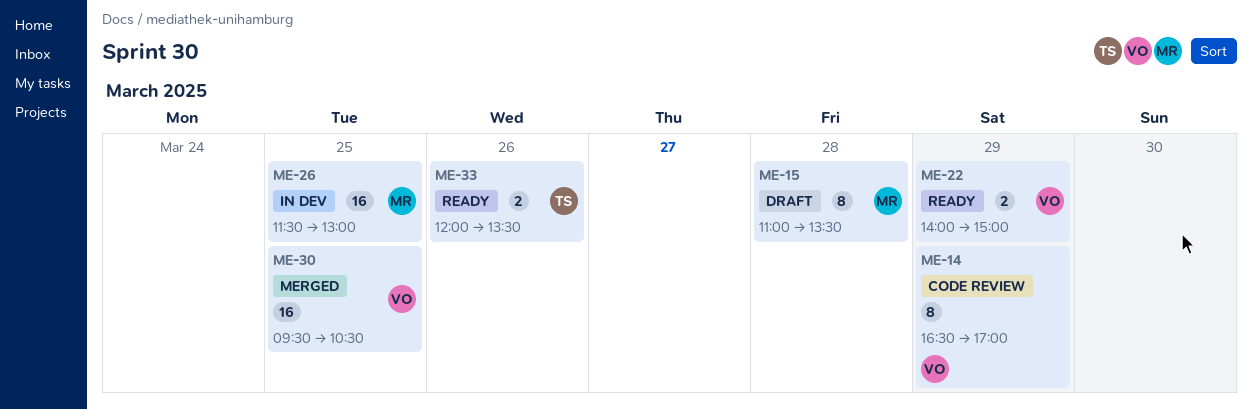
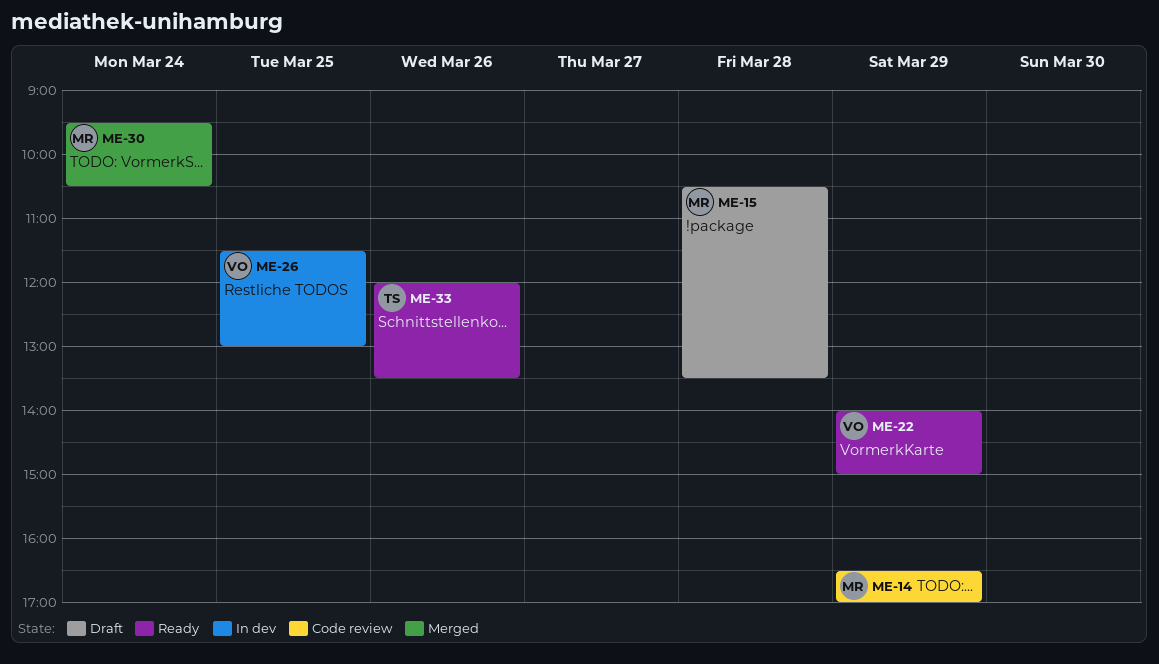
ME-14, owner: VO -> MR
ME-15, begins: 11:00 -> 10:30
ME-26, owner: MR -> VO
ME-30, owner: VO -> MR
ME-30, day: Mar 25 -> Mar 24

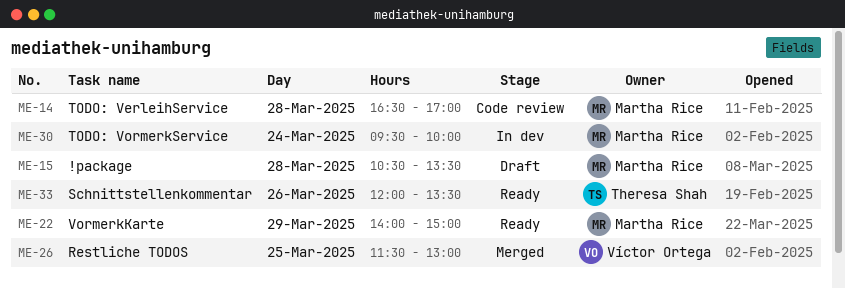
ME-14, day: Mar 29 -> Mar 28
ME-22, owner: Víctor Ortega -> Martha Rice
ME-26, status: In dev -> Merged
ME-30, status: Merged -> In dev
ME-30, ends: 10:30 -> 10:00

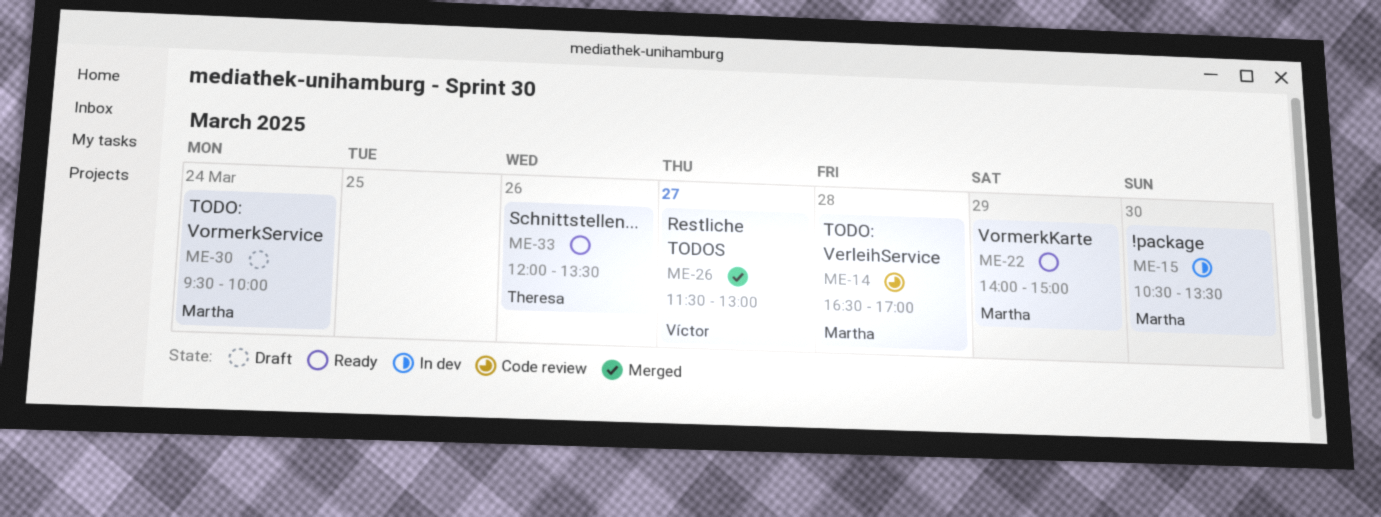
ME-15, status: Draft -> In dev
ME-15, day: Mar 28 -> Mar 30
ME-26, day: Mar 25 -> Mar 27
ME-30, status: In dev -> Draft

